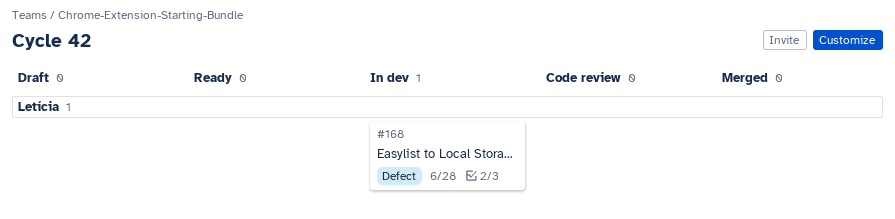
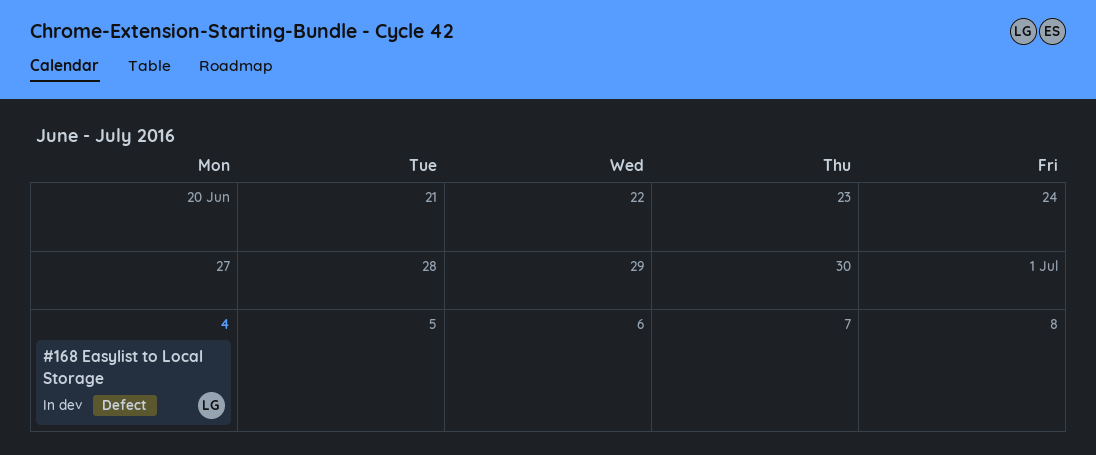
#168, due: Jun 28 -> Jul 4

